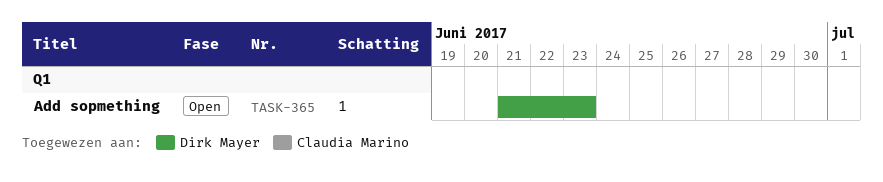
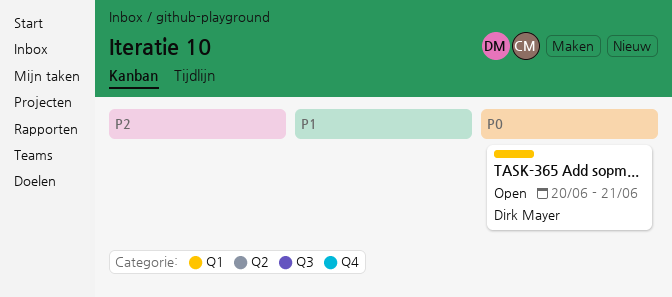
TASK-365, start: Jun 21 -> Jun 20
TASK-365, due: Jun 23 -> Jun 21

